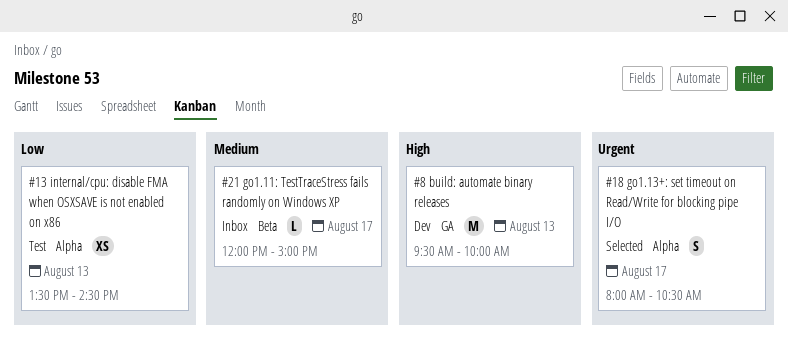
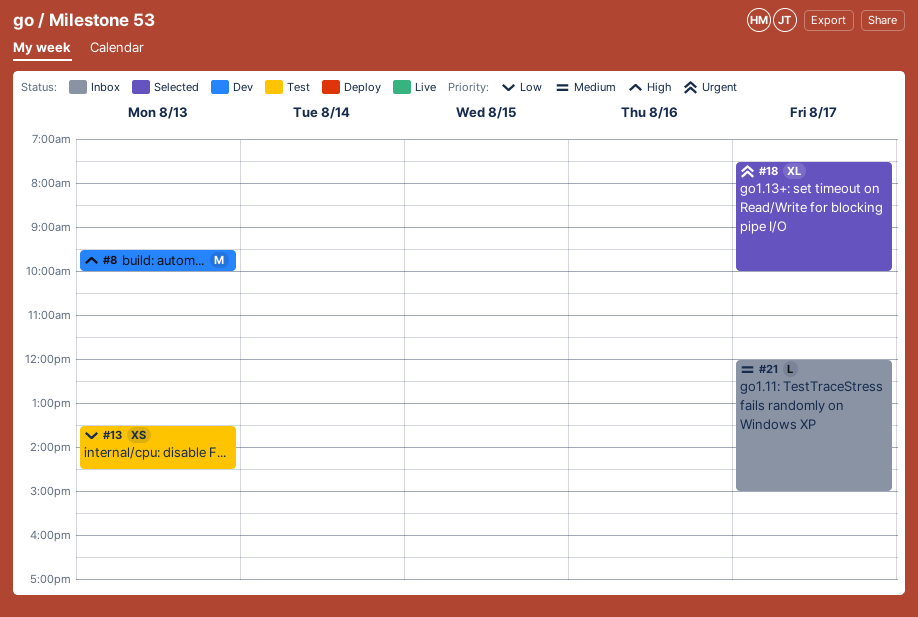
#18, estimate: S -> XL
#18, begins: 08:00 -> 07:30
#18, ends: 10:30 -> 10:00

